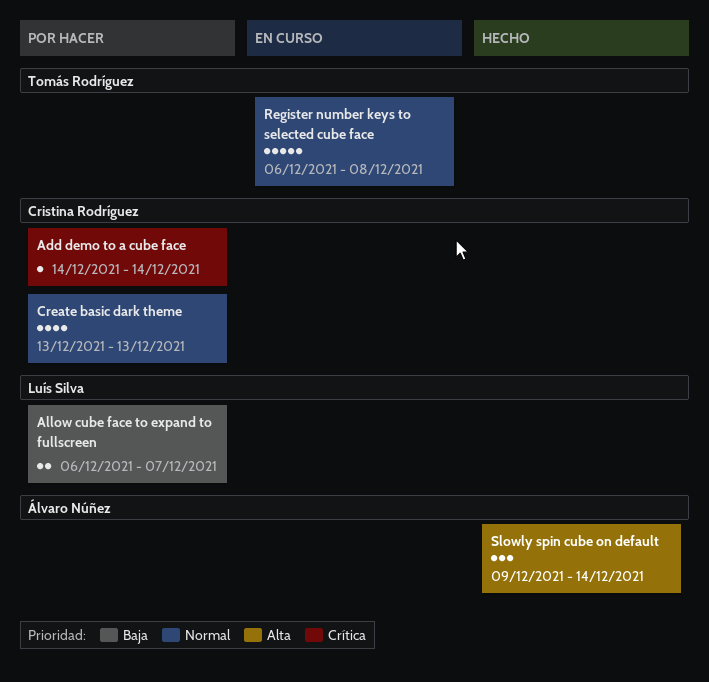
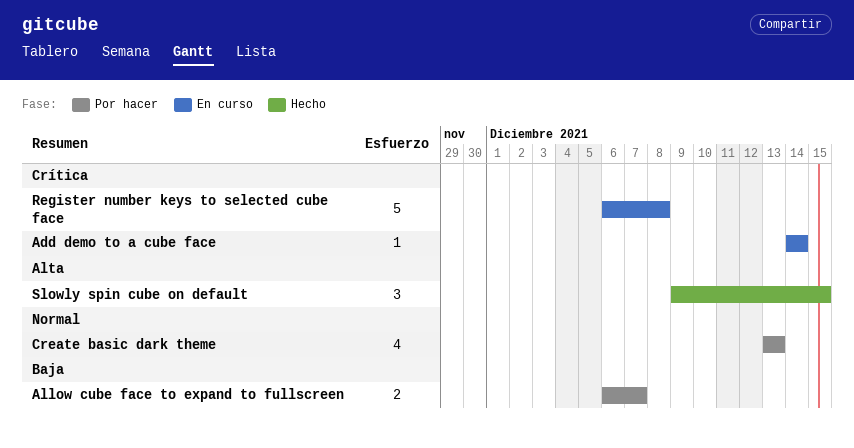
Add demo to a cube face, status: Por hacer -> En curso
Register number keys to selected cube face, priority: Normal -> Crítica
Slowly spin cube on default, due: Dec 14 -> Dec 15

